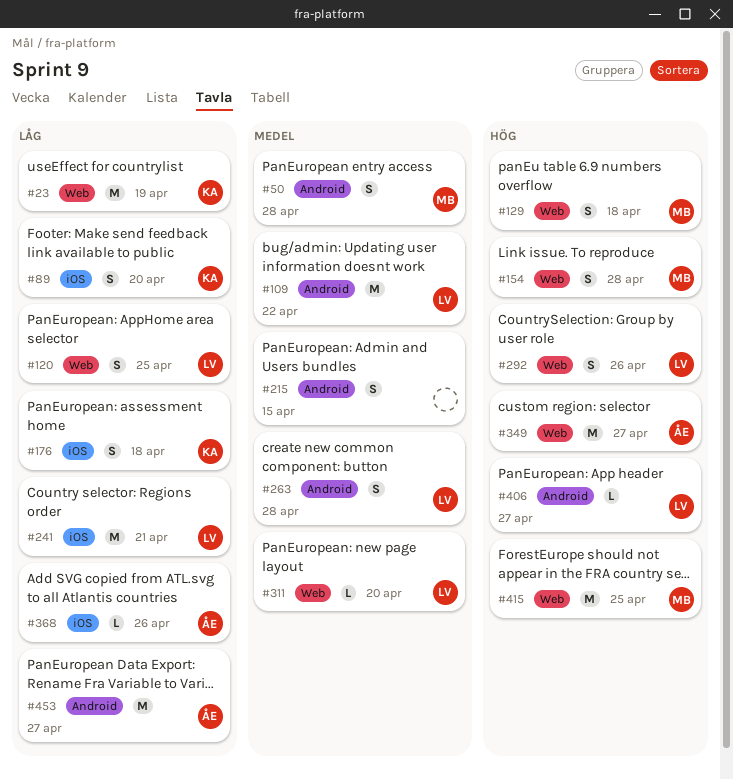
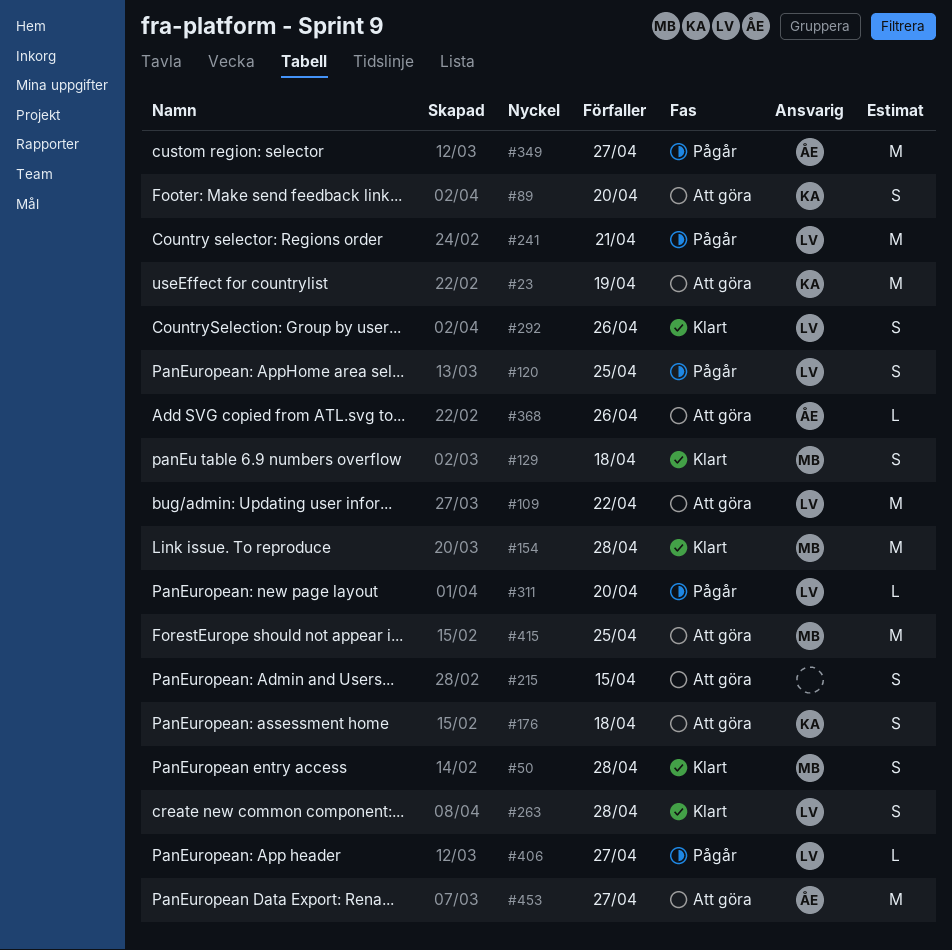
#154, estimate: S -> M

